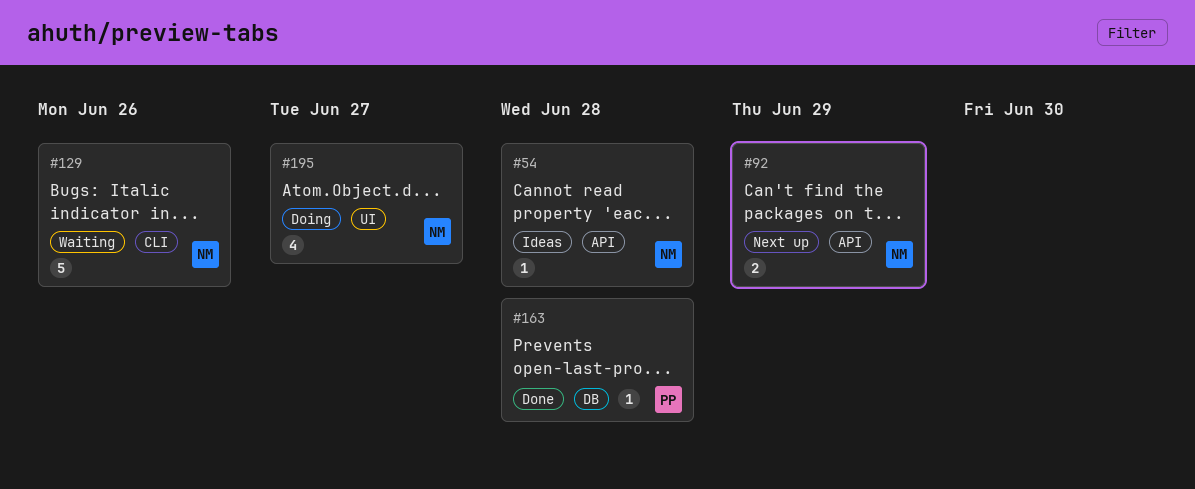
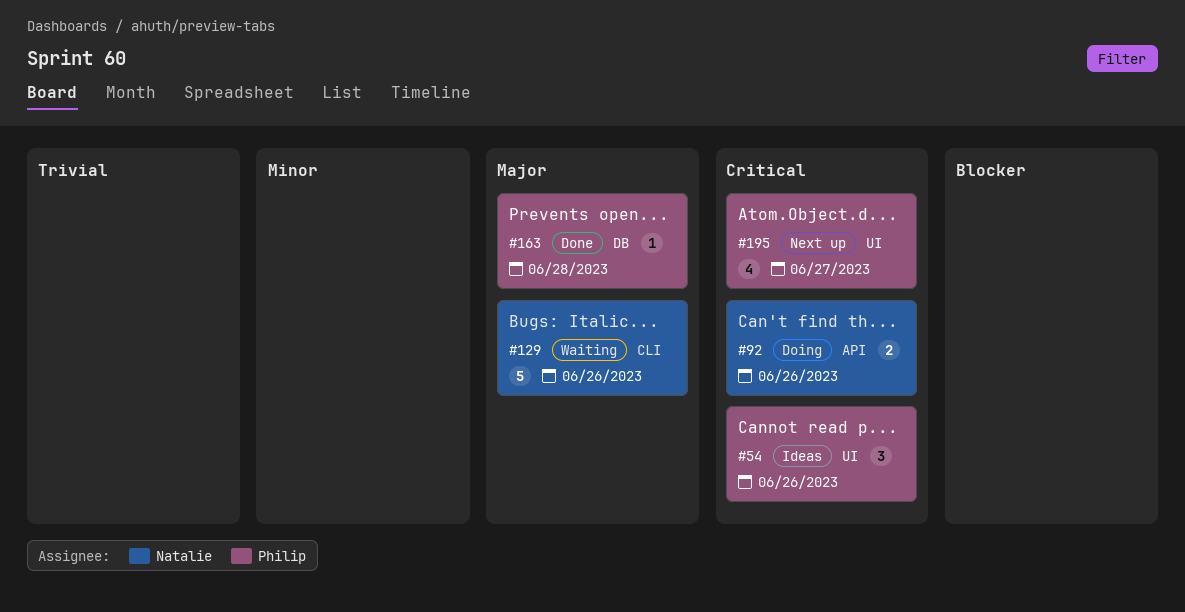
#54, owner: Natalie -> Philip
#54, label: API -> UI
#54, estimate: 1 -> 3
#54, due: Jun 28 -> Jun 26
#92, status: Next up -> Doing
#92, due: Jun 29 -> Jun 26
#195, status: Doing -> Next up
#195, owner: Natalie -> Philip

